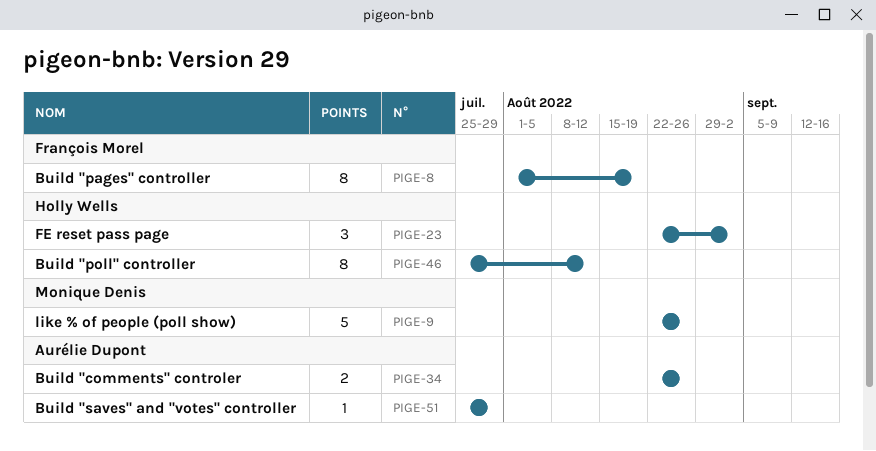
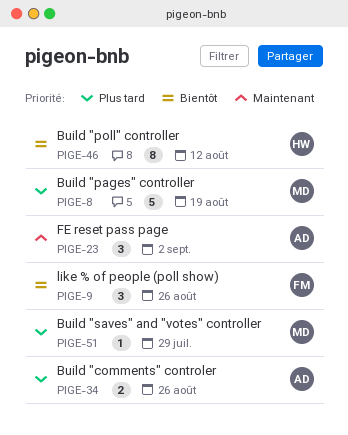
PIGE-8, owner: François Morel -> Monique Denis
PIGE-8, estimate: 8 -> 5
PIGE-9, owner: Monique Denis -> François Morel
PIGE-9, estimate: 5 -> 3
PIGE-23, owner: Holly Wells -> Aurélie Dupont
PIGE-51, owner: Aurélie Dupont -> Monique Denis

